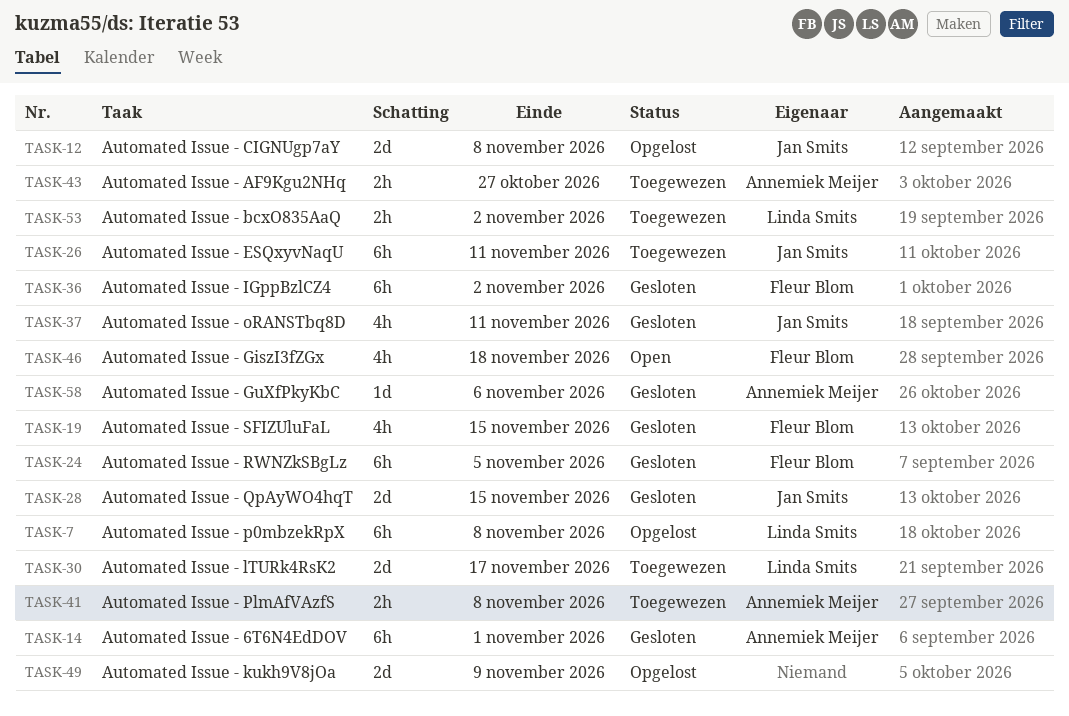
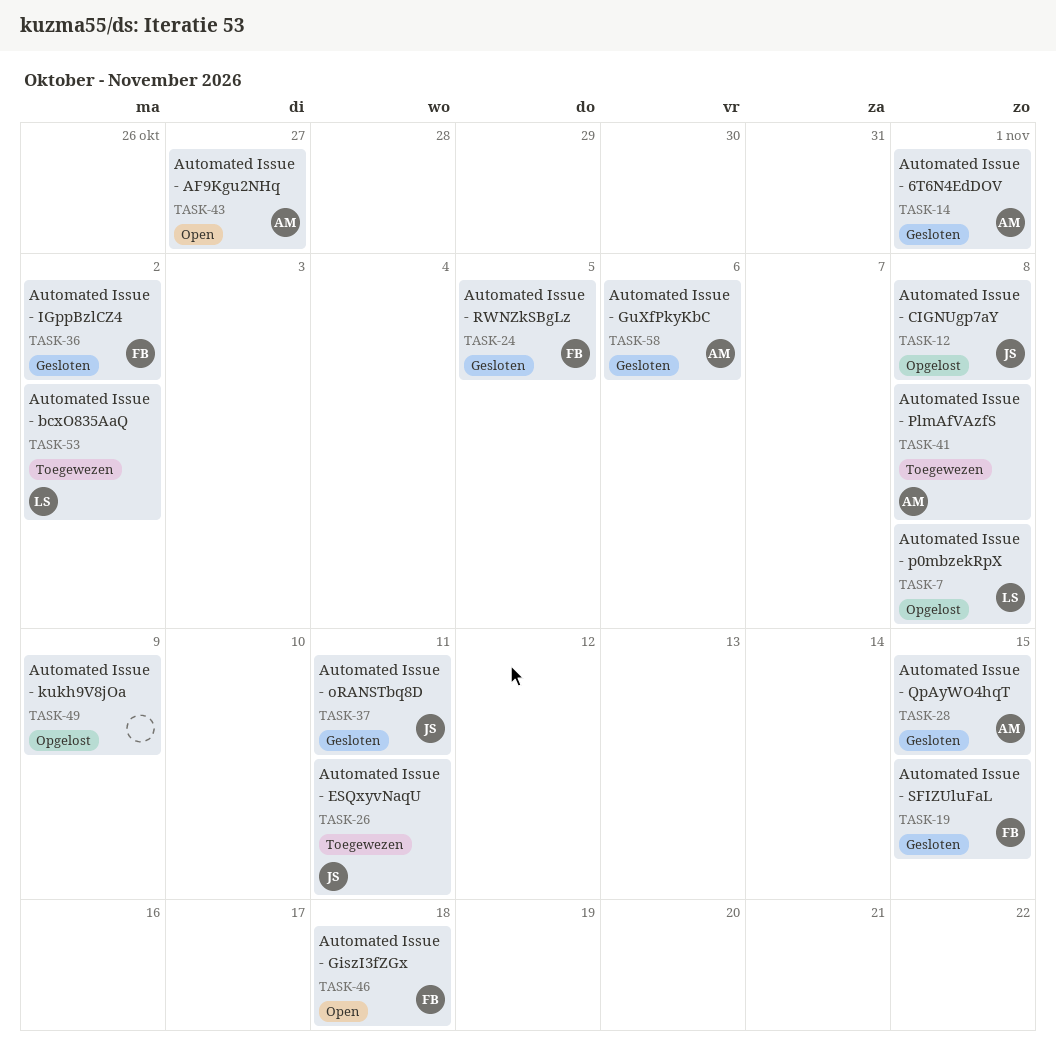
TASK-28, owner: Jan Smits -> Annemiek Meijer
TASK-30: present -> none
TASK-43, status: Toegewezen -> Open

